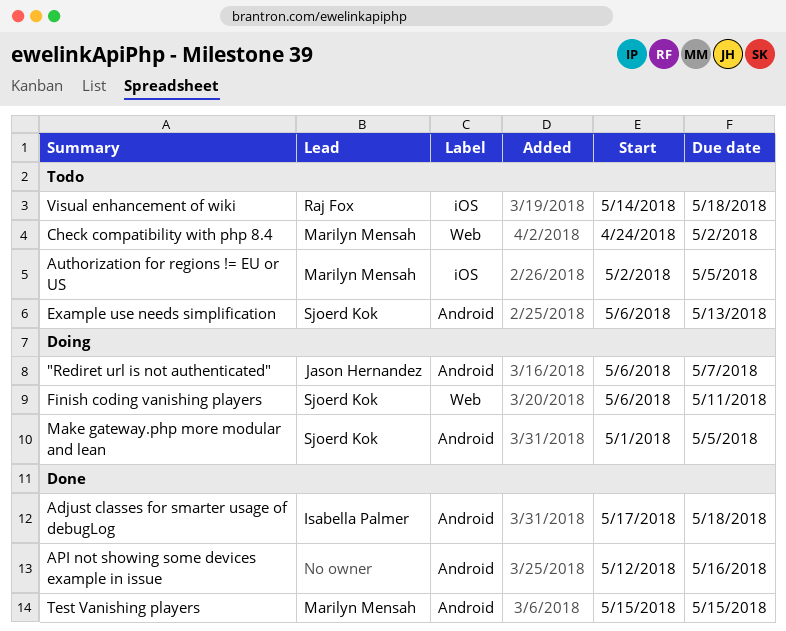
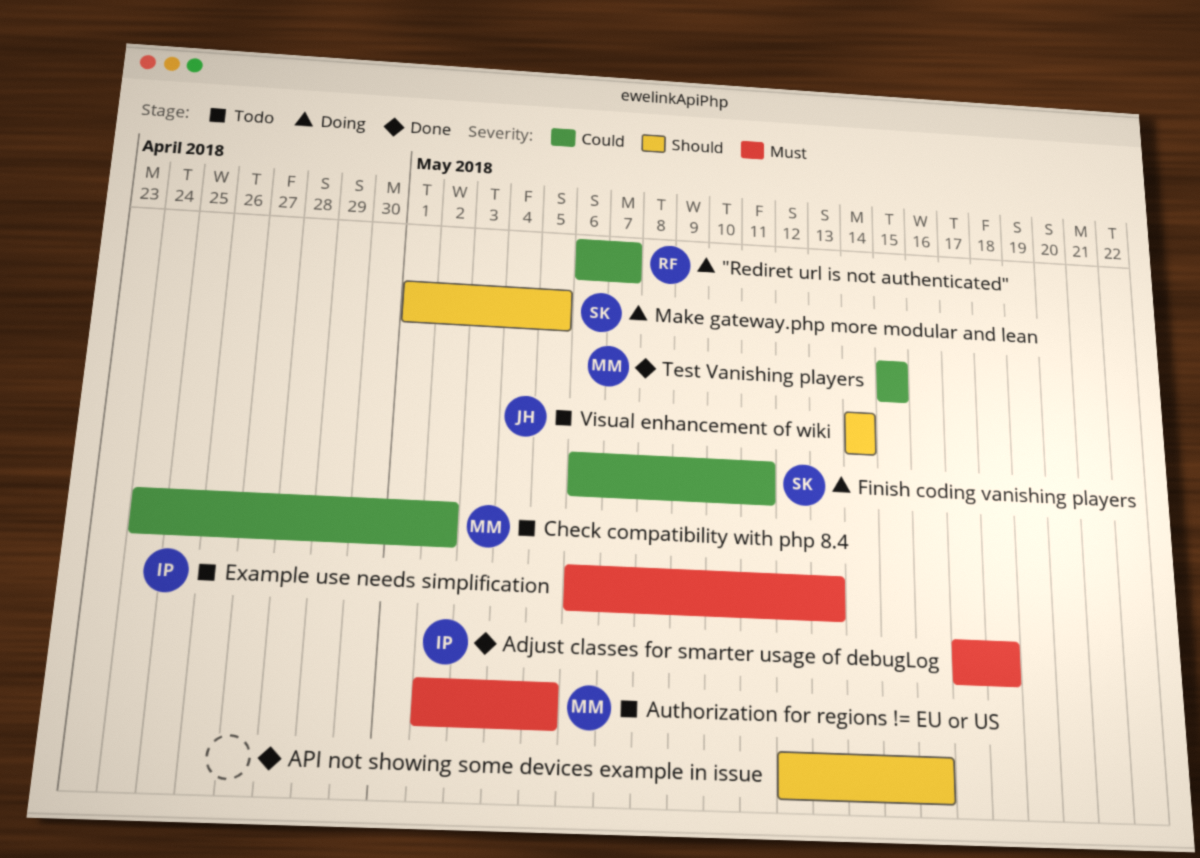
"Rediret url is not authenticated", owner: Jason Hernandez -> Raj Fox
Example use needs simplification, owner: Sjoerd Kok -> Isabella Palmer
Visual enhancement of wiki, owner: Raj Fox -> Jason Hernandez
Visual enhancement of wiki, due: May 18 -> May 14

